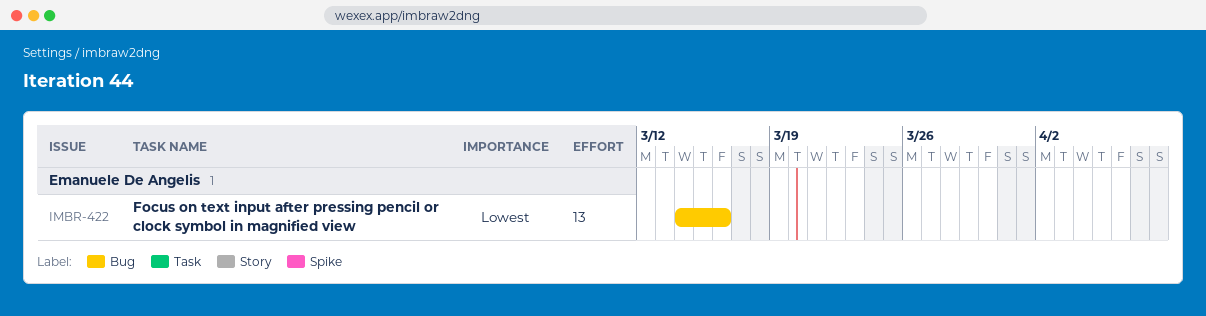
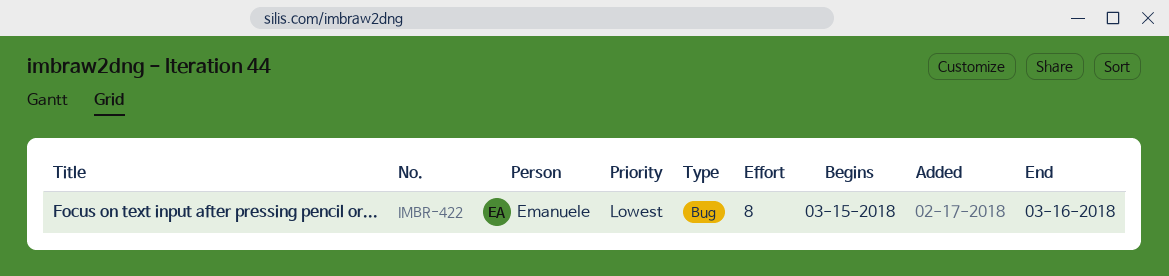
IMBR-422, estimate: 13 -> 8
IMBR-422, start: Mar 14 -> Mar 15

